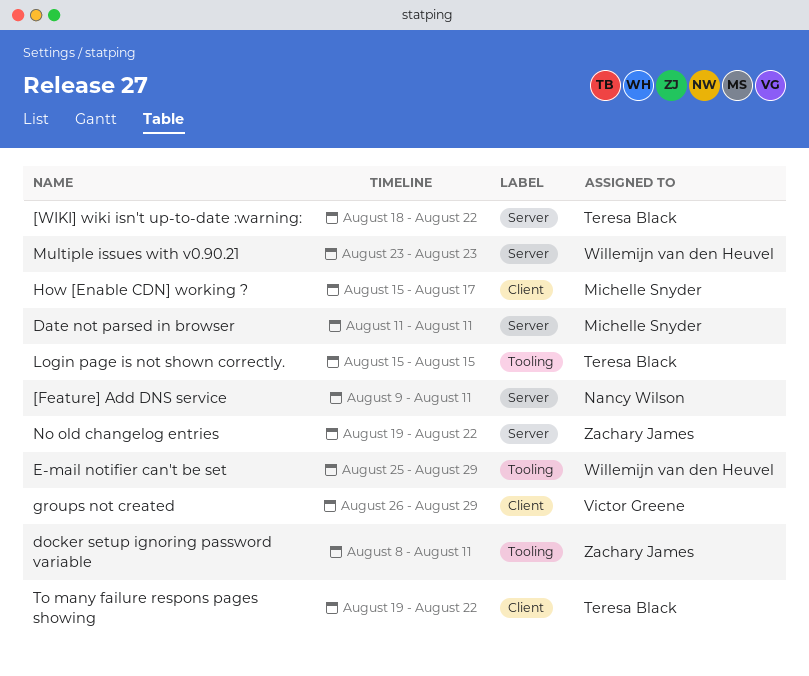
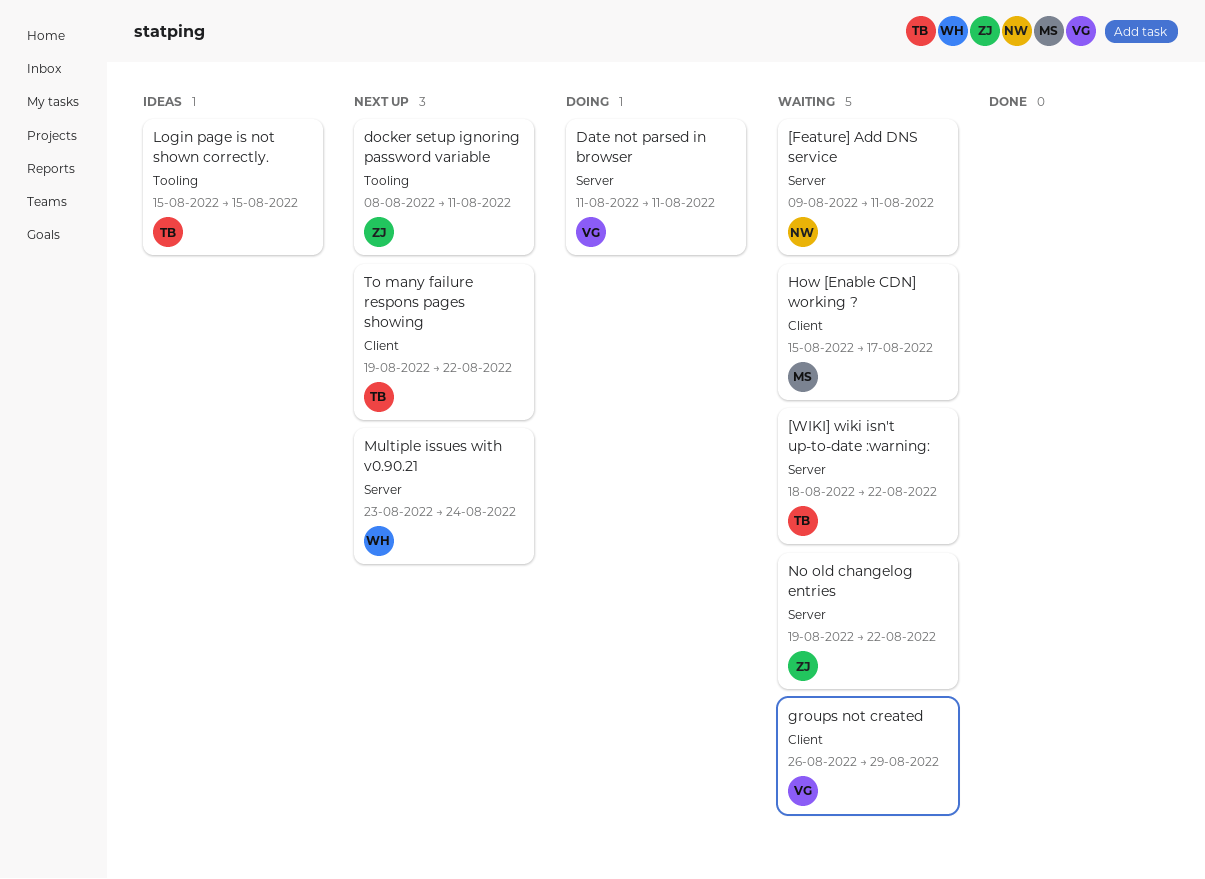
Date not parsed in browser, owner: Michelle Snyder -> Victor Greene
E-mail notifier can't be set: present -> none
Multiple issues with v0.90.21, due: Aug 23 -> Aug 24

